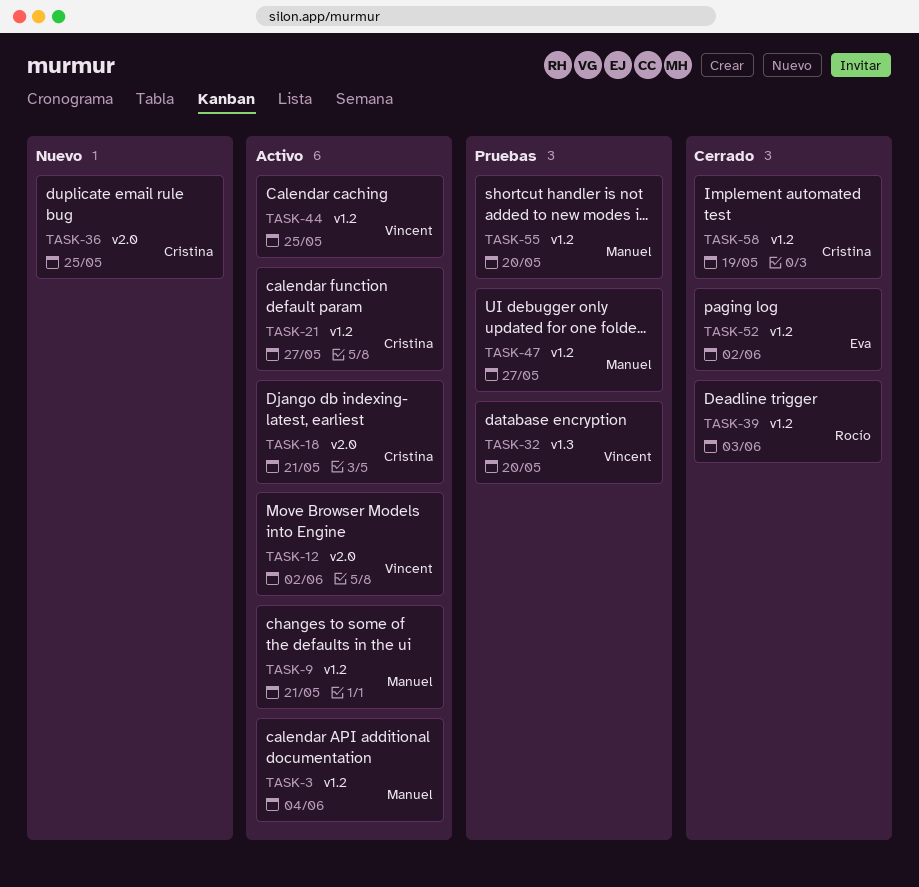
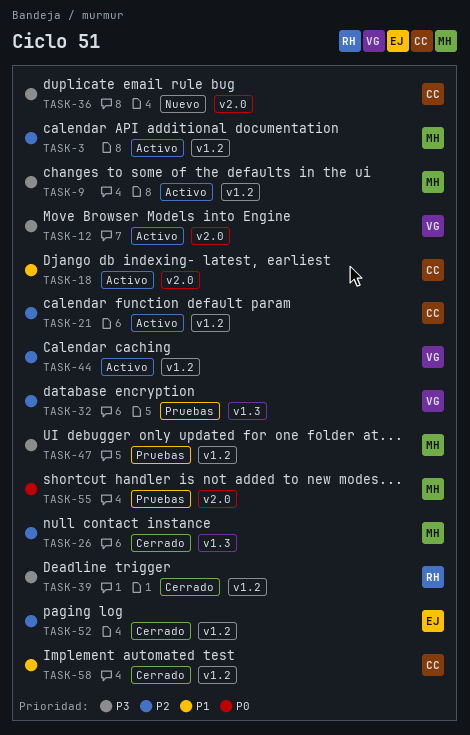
TASK-26: none -> present
TASK-55, label: v1.2 -> v2.0

